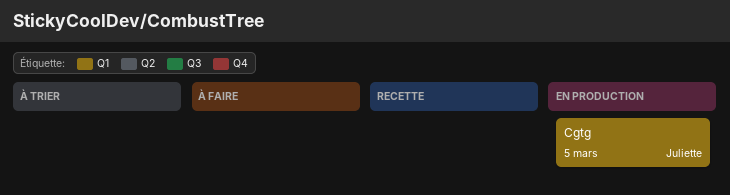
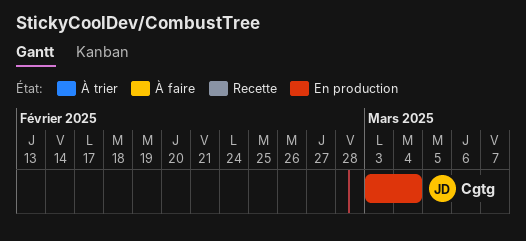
Cgtg, due: Mar 5 -> Mar 4

